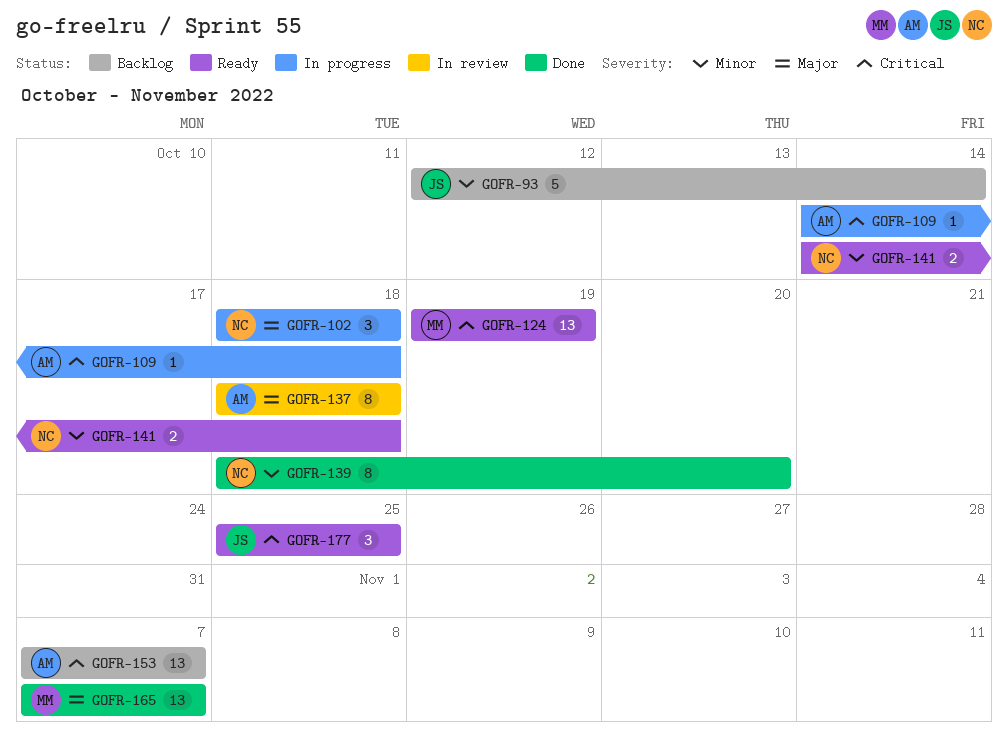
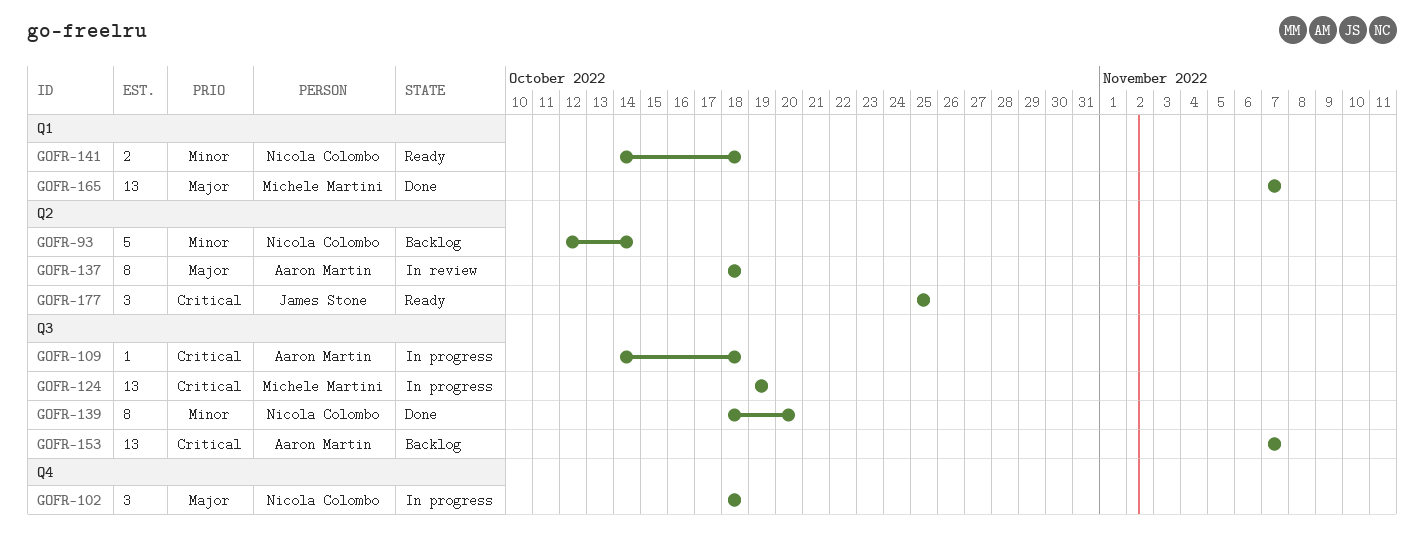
GOFR-93, owner: James Stone -> Nicola Colombo
GOFR-124, status: Ready -> In progress

